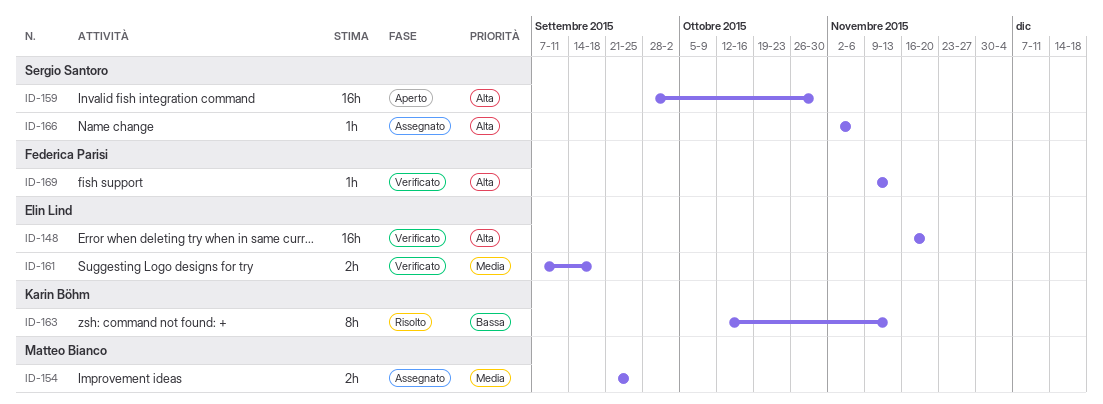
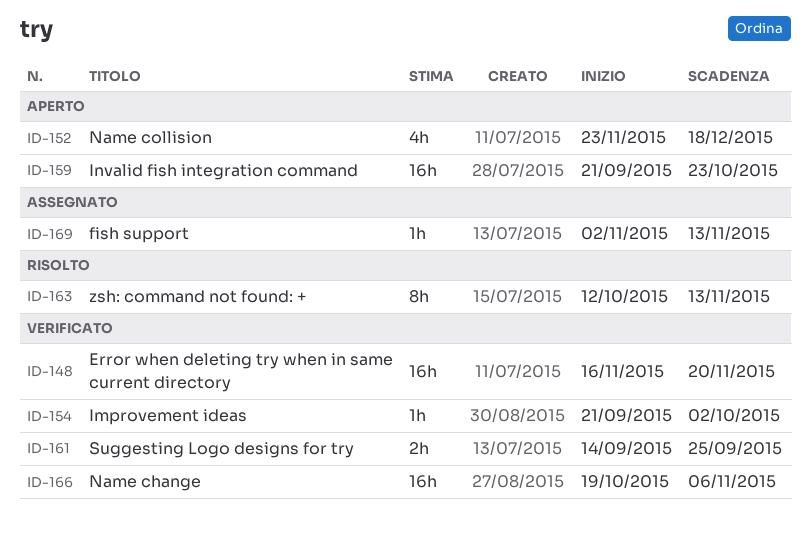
ID-152: none -> present
ID-154, status: Assegnato -> Verificato
ID-154, estimate: 2h -> 1h
ID-154, due: Sep 25 -> Oct 2
ID-159, start: Sep 28 -> Sep 21
ID-159, due: Oct 30 -> Oct 23
ID-161, start: Sep 7 -> Sep 14
ID-161, due: Sep 18 -> Sep 25
ID-166, status: Assegnato -> Verificato
ID-166, estimate: 1h -> 16h
ID-166, start: Nov 2 -> Oct 19
ID-169, status: Verificato -> Assegnato
ID-169, start: Nov 9 -> Nov 2

